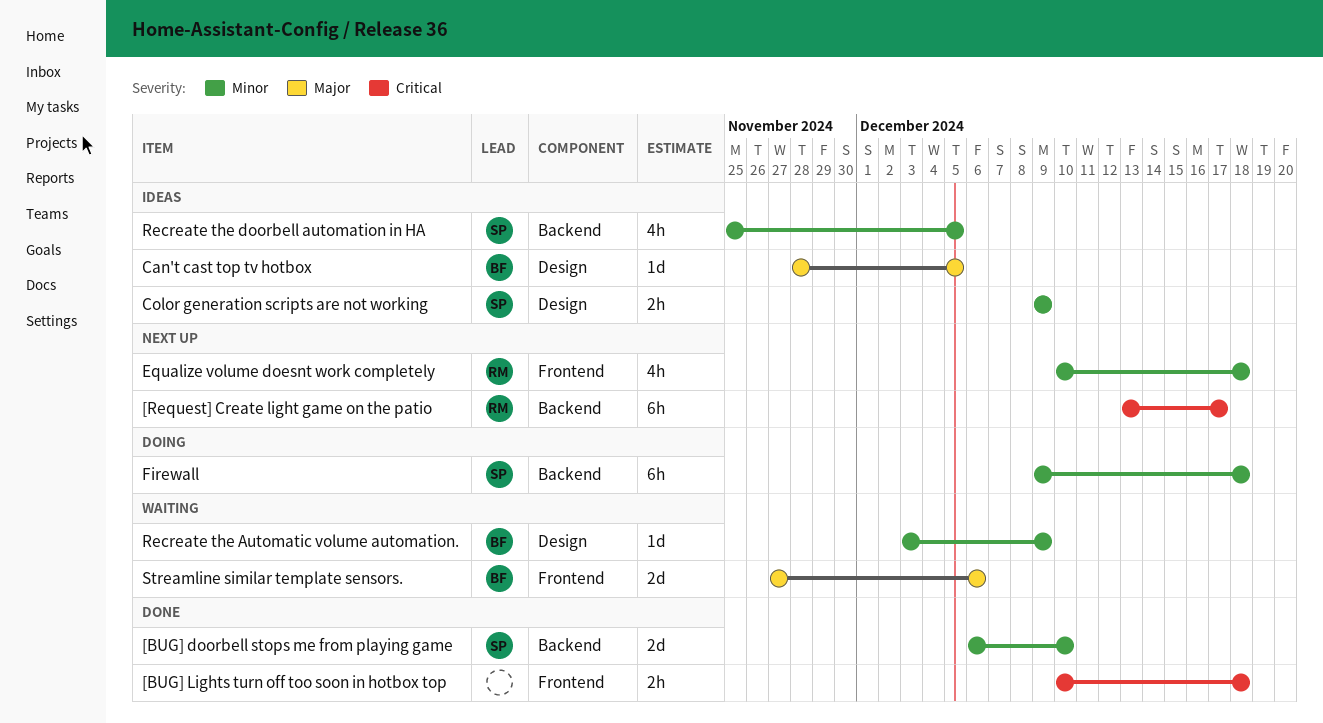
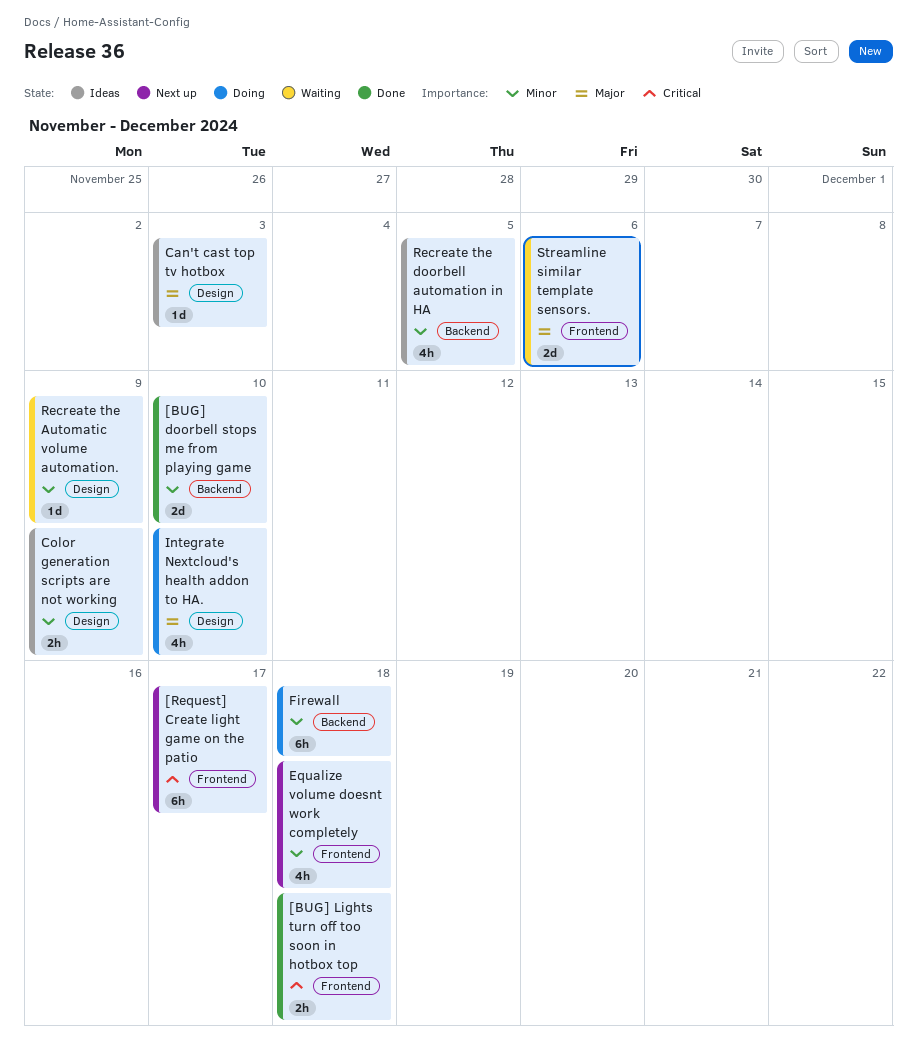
[Request] Create light game on the patio, label: Backend -> Frontend
Can't cast top tv hotbox, due: Dec 5 -> Dec 3
Integrate Nextcloud's health addon to HA.: none -> present

